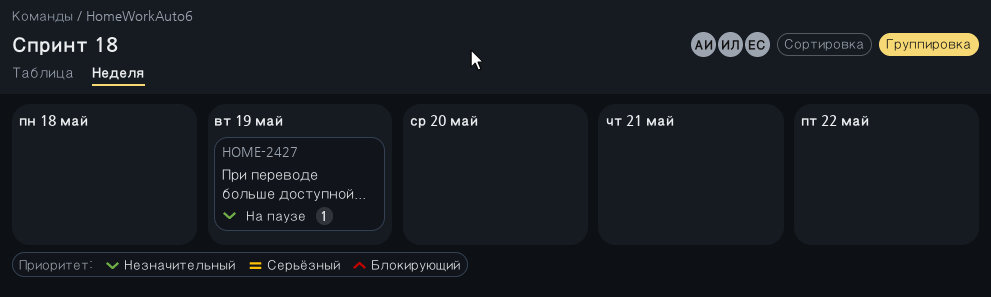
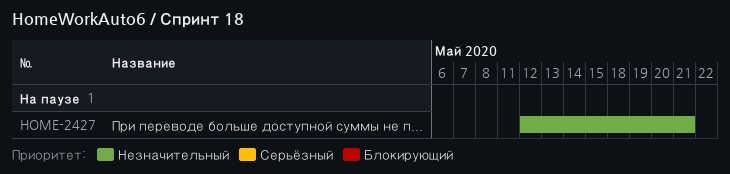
HOME-2427, due: May 19 -> May 21

